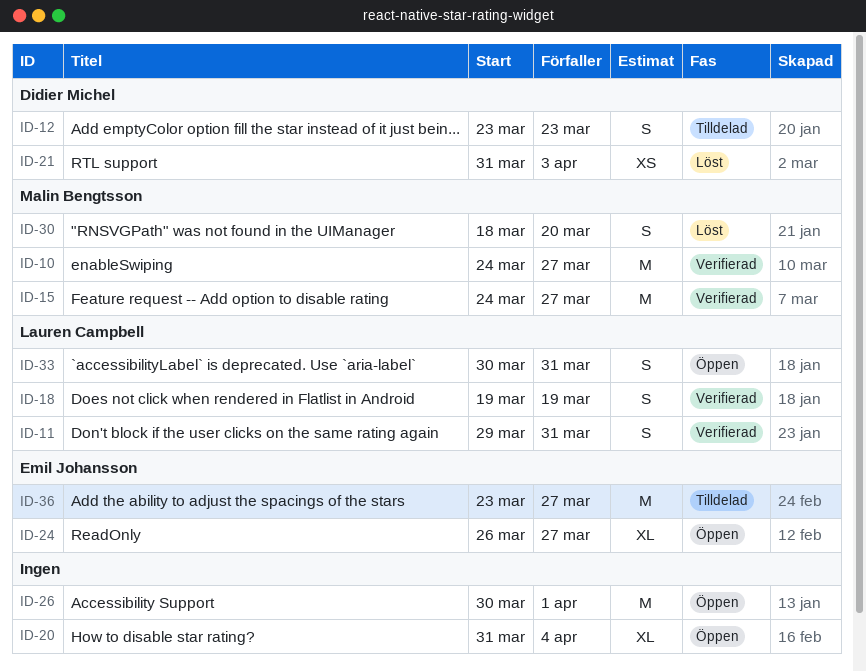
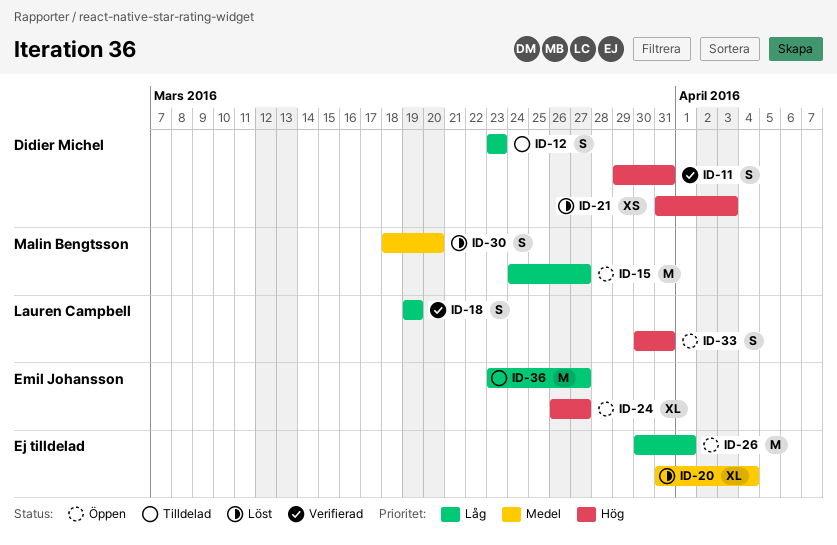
ID-10: present -> none
ID-11, owner: Lauren Campbell -> Didier Michel
ID-15, status: Verifierad -> Öppen
ID-20, status: Öppen -> Löst

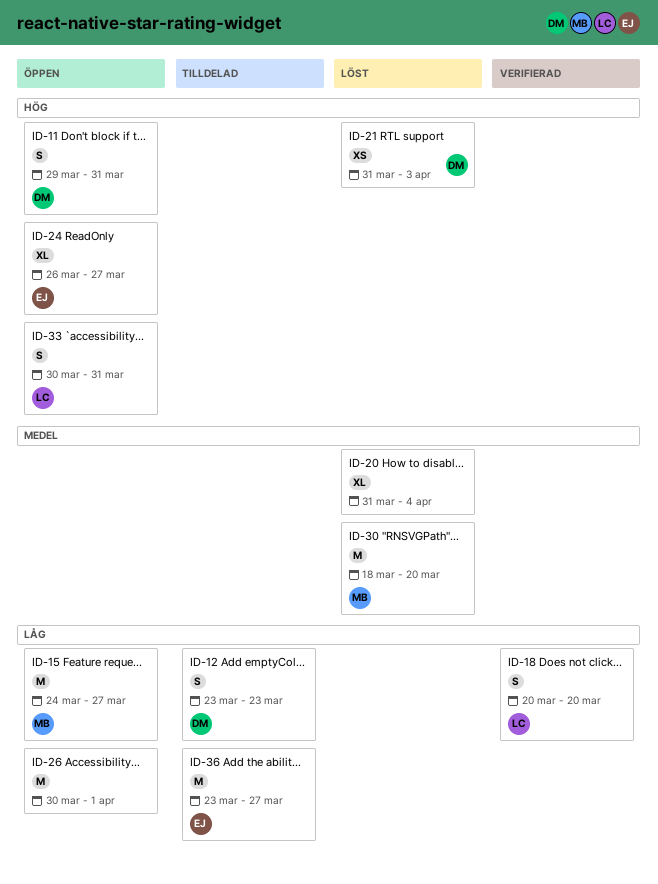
ID-11, status: Verifierad -> Öppen
ID-18, start: Mar 19 -> Mar 20
ID-18, due: Mar 19 -> Mar 20
ID-30, estimate: S -> M

